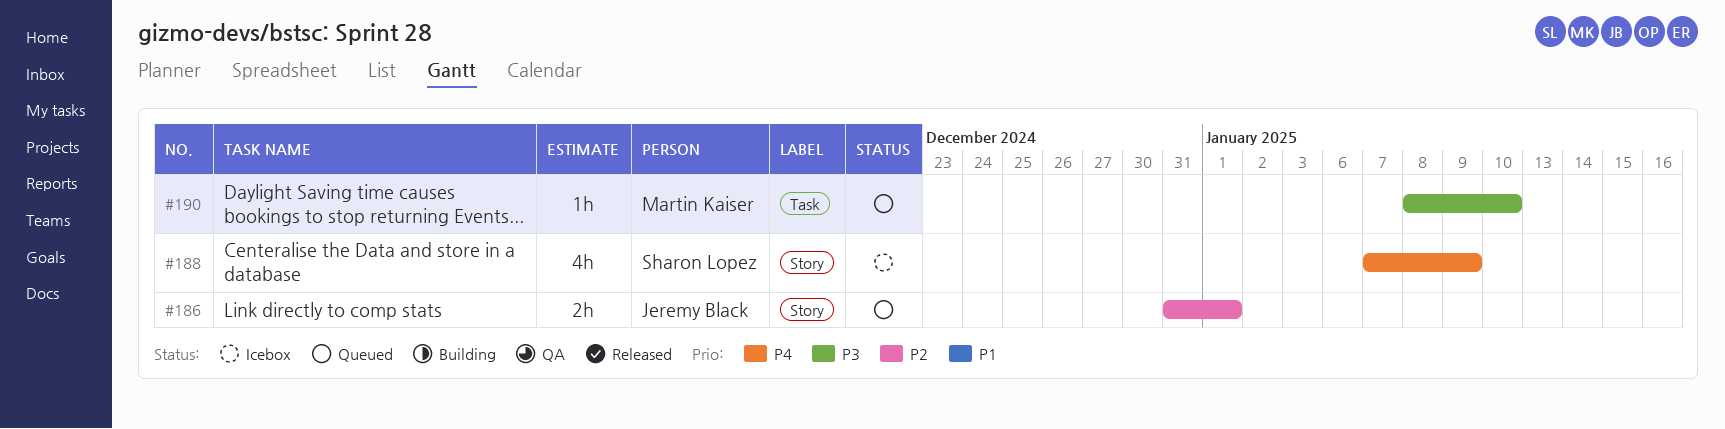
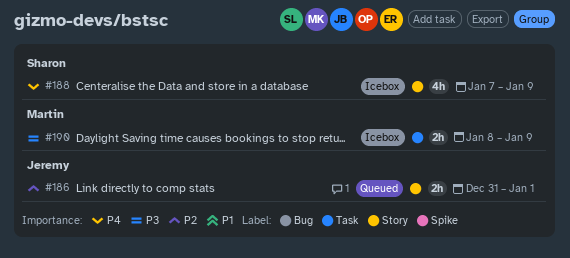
#190, status: Queued -> Icebox
#190, estimate: 1h -> 2h
#190, due: Jan 10 -> Jan 9

